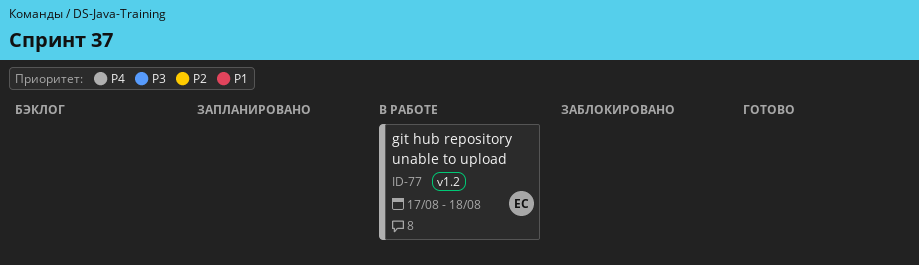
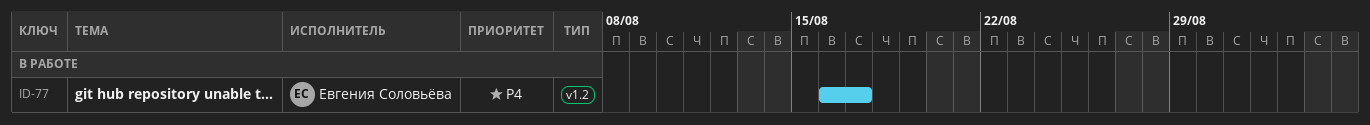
ID-77, start: Aug 17 -> Aug 16
ID-77, due: Aug 18 -> Aug 17

